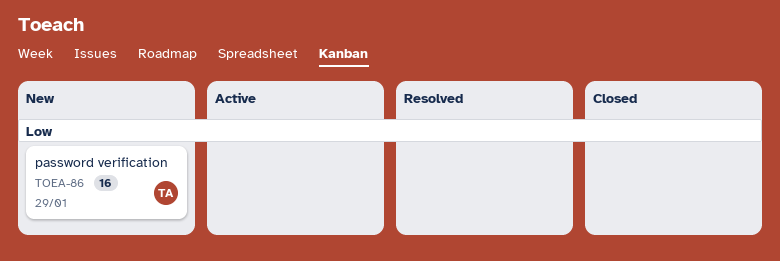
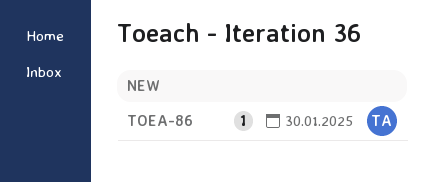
TOEA-86, estimate: 16 -> 1
TOEA-86, due: Jan 29 -> Jan 30

